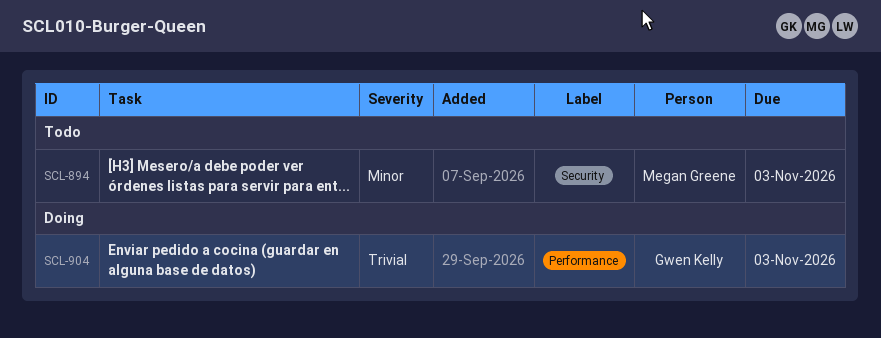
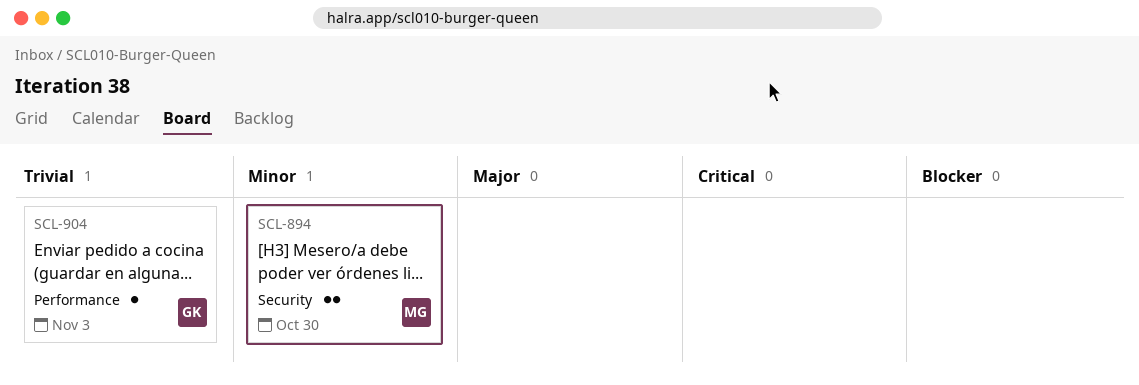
SCL-894, due: Nov 3 -> Oct 30

